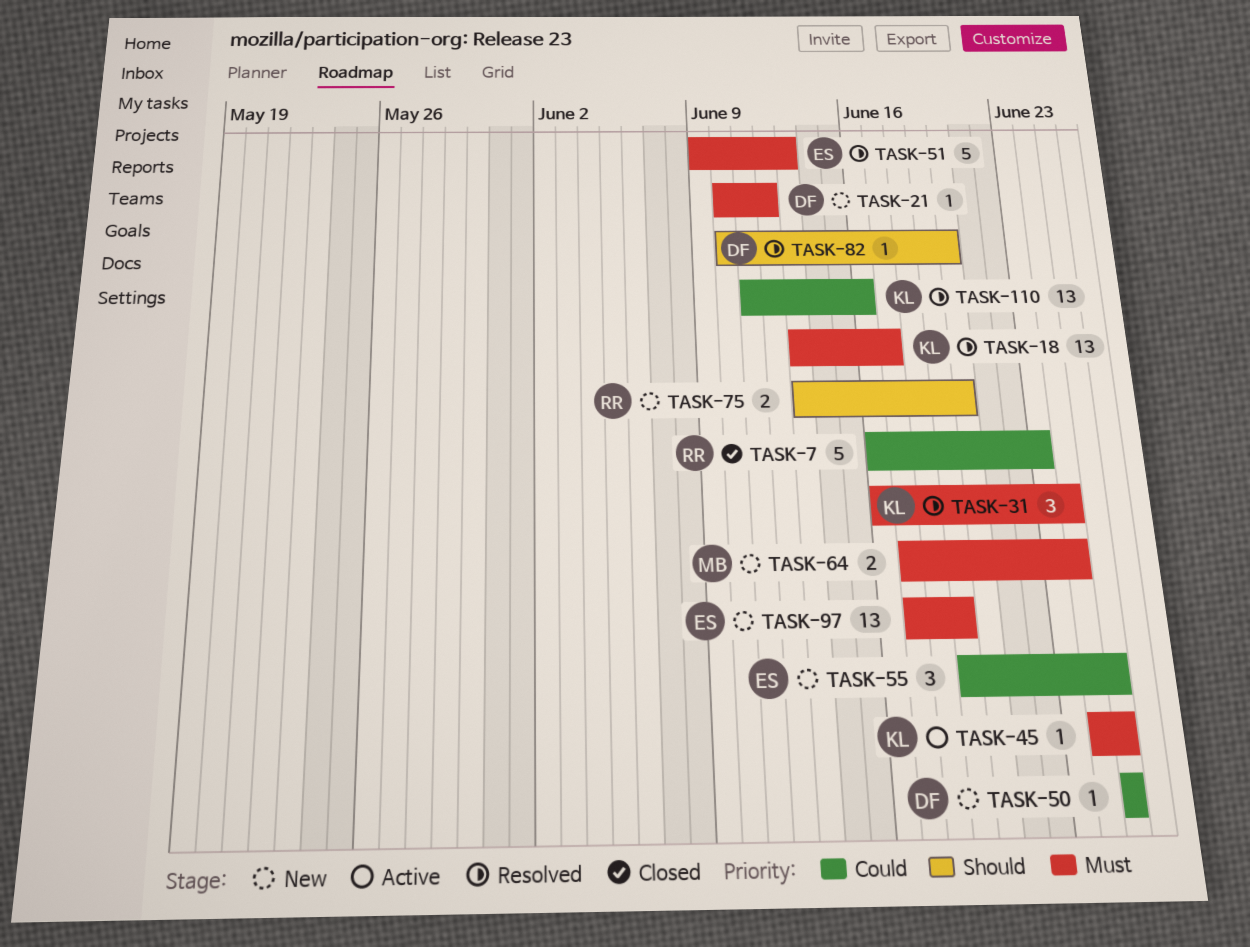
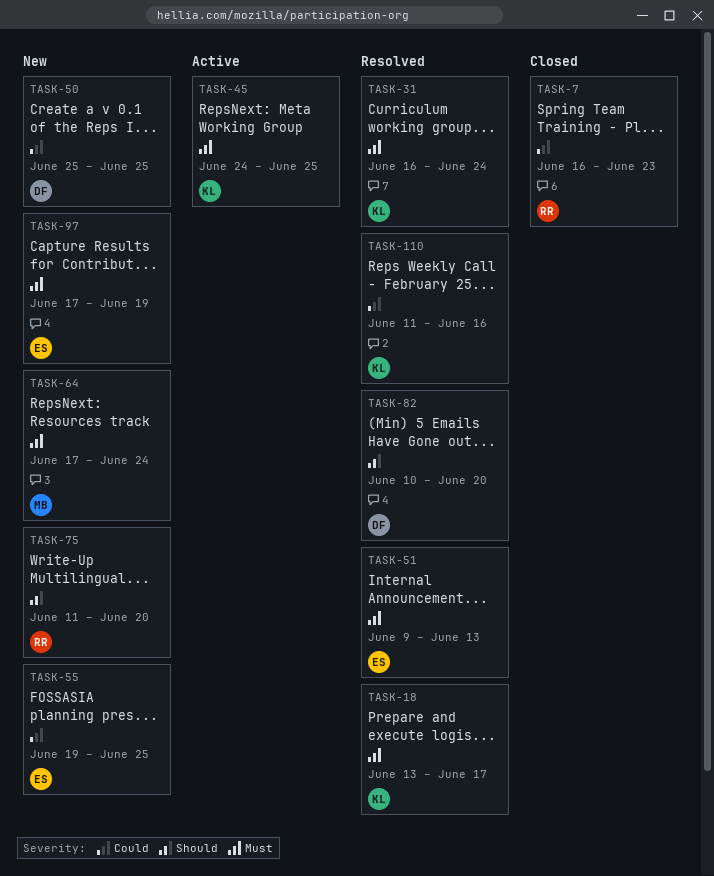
TASK-21: present -> none
TASK-75, start: Jun 13 -> Jun 11

